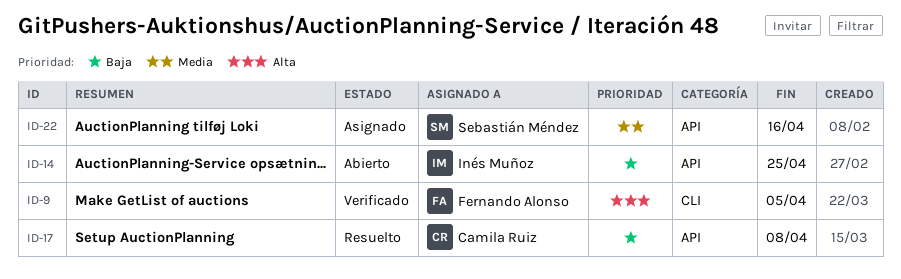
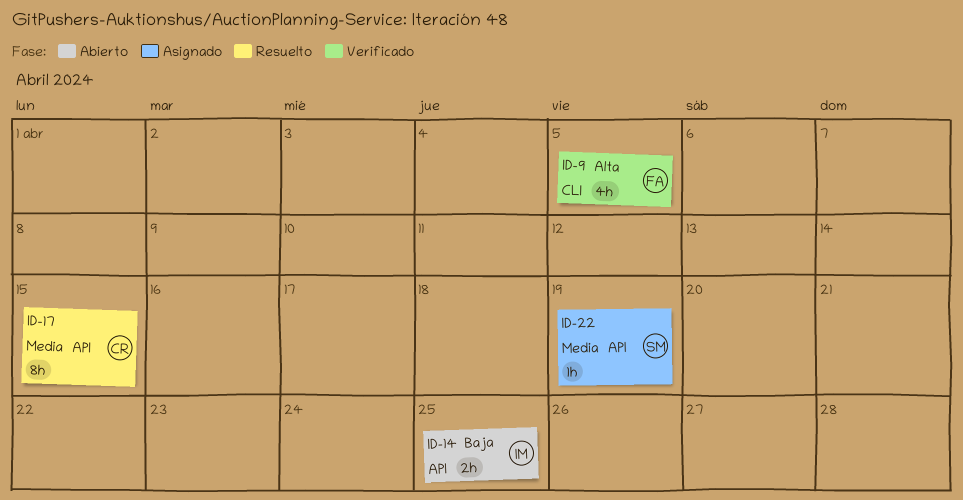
ID-17, priority: Baja -> Media
ID-17, due: Apr 8 -> Apr 15
ID-22, due: Apr 16 -> Apr 19

